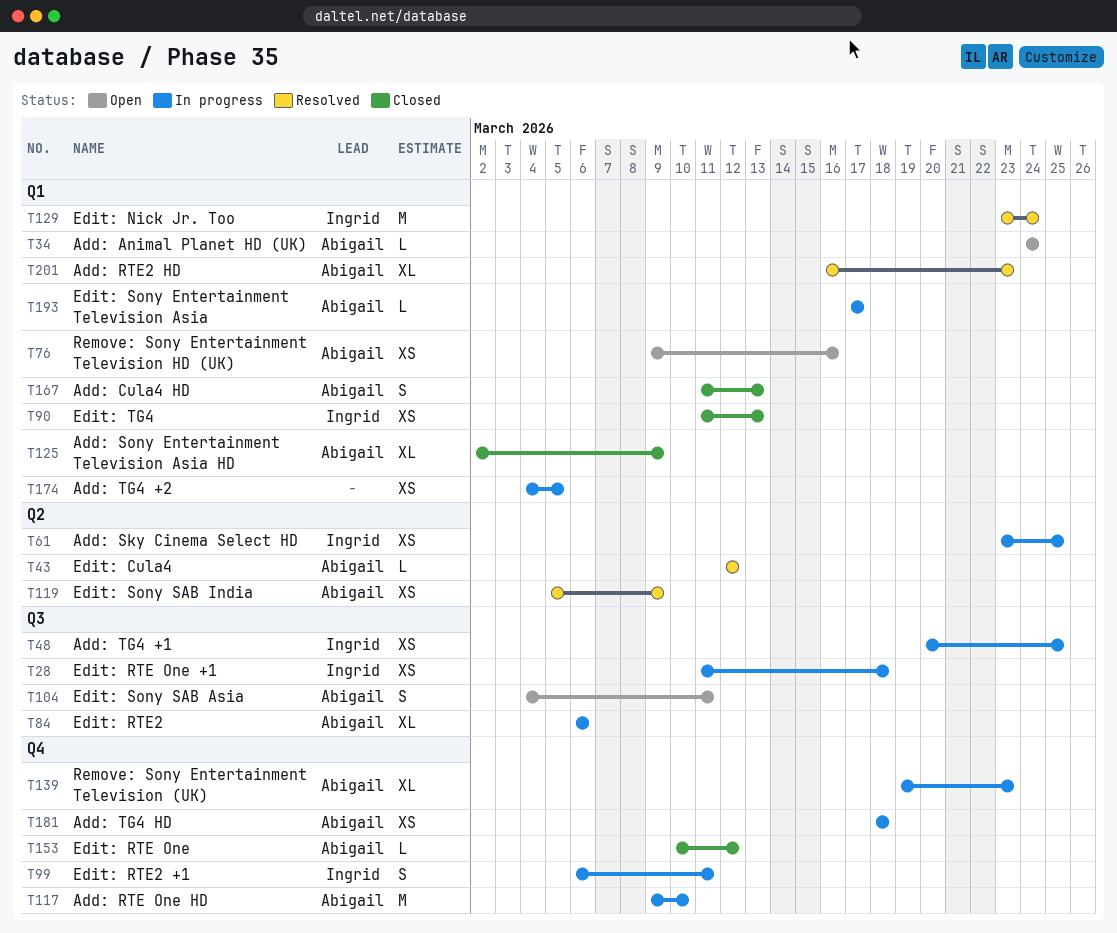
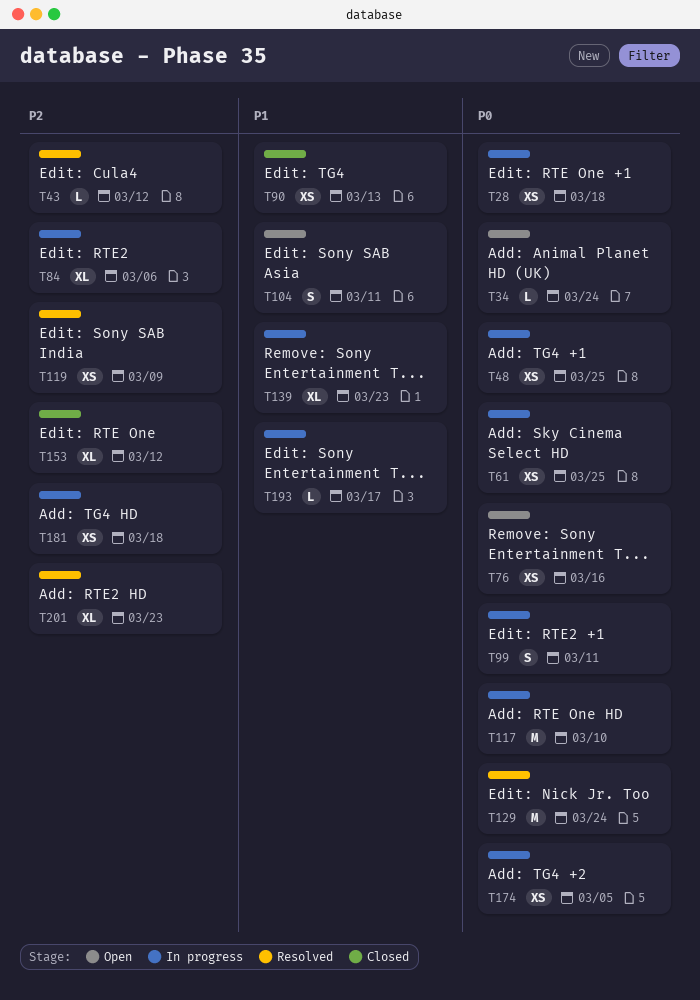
T125: present -> none
T153, estimate: L -> XL
T167: present -> none

